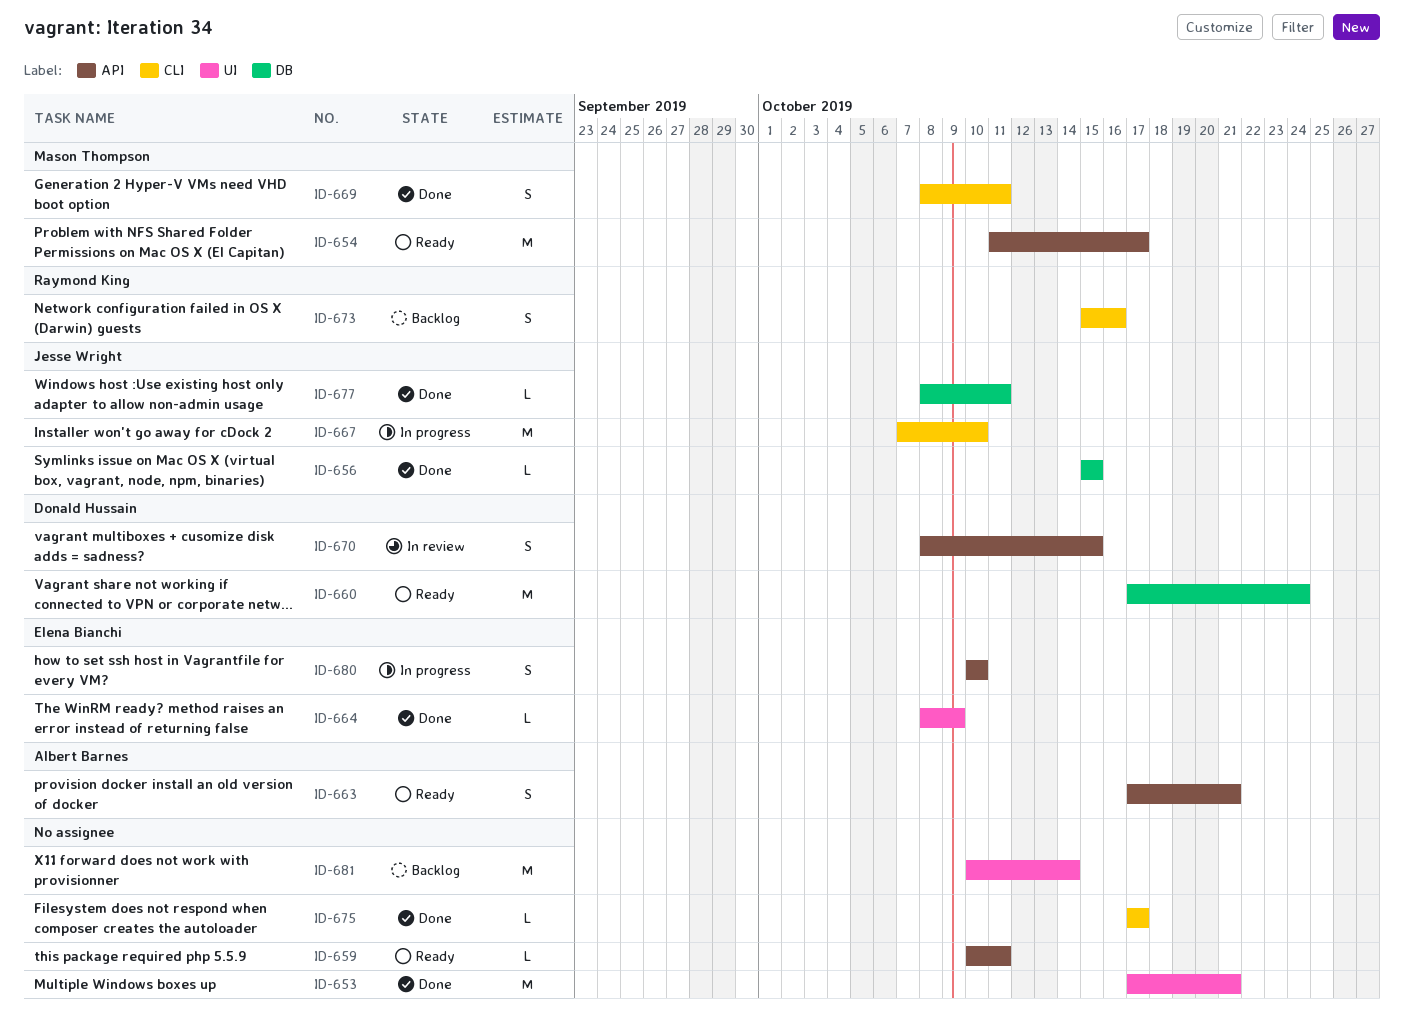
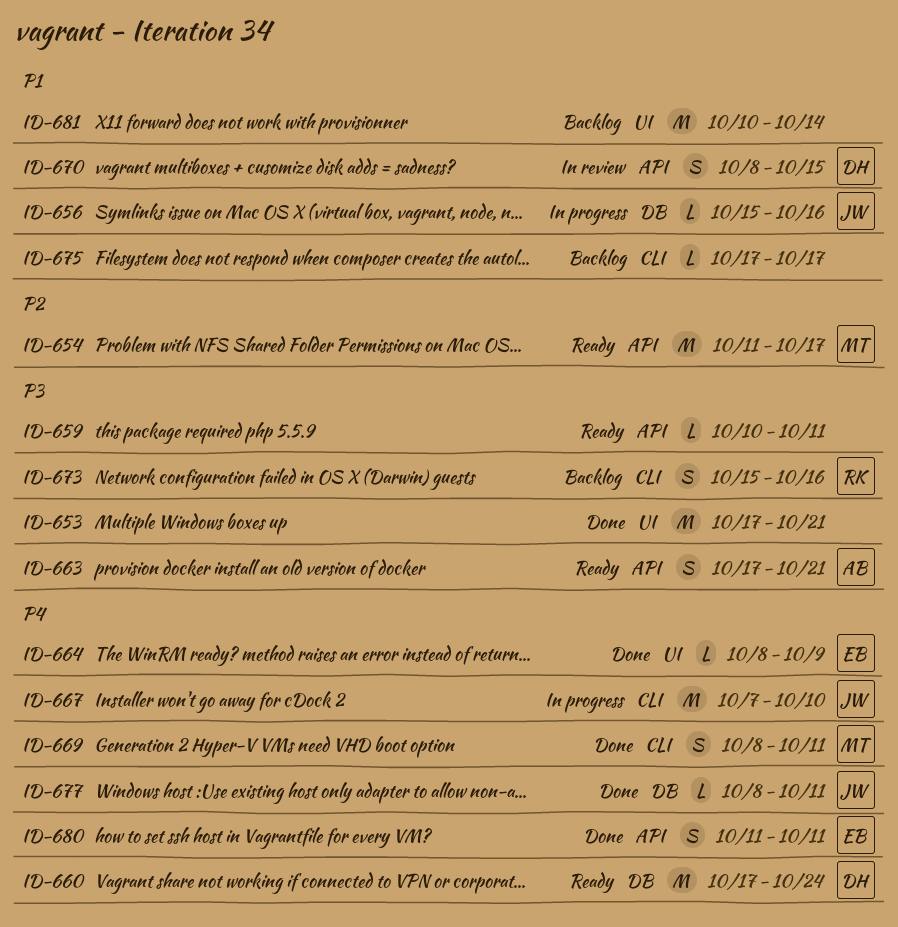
ID-656, status: Done -> In progress
ID-656, due: Oct 15 -> Oct 16
ID-675, status: Done -> Backlog
ID-680, status: In progress -> Done
ID-680, start: Oct 10 -> Oct 11
ID-680, due: Oct 10 -> Oct 11

